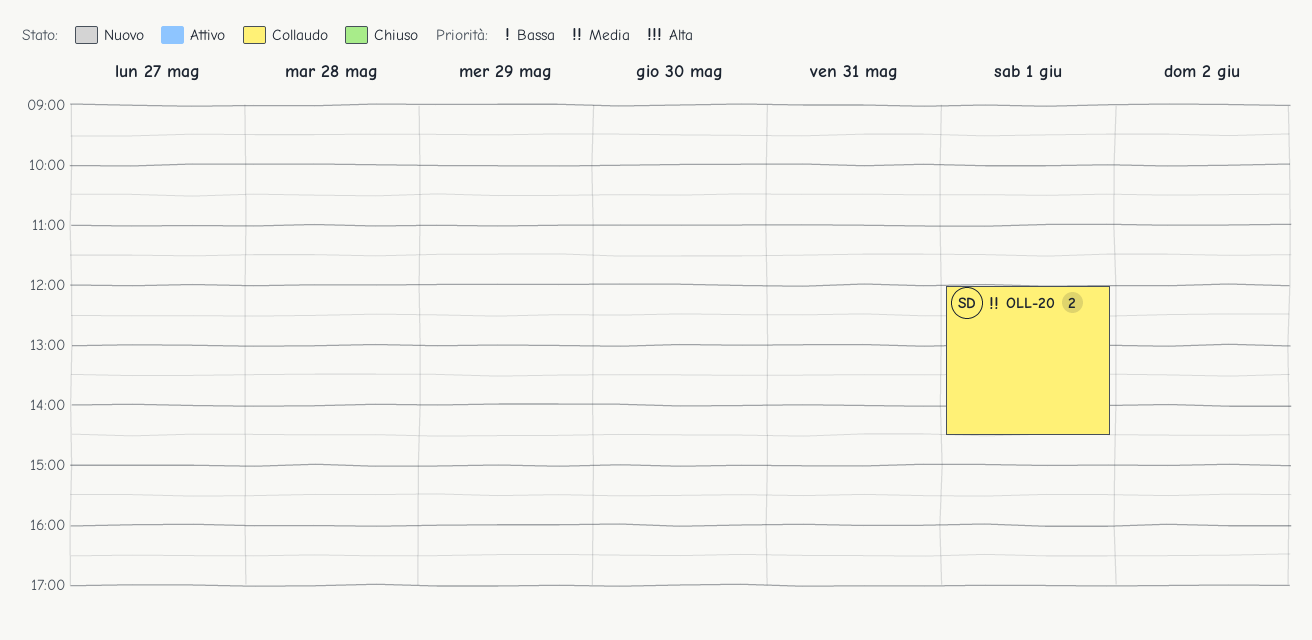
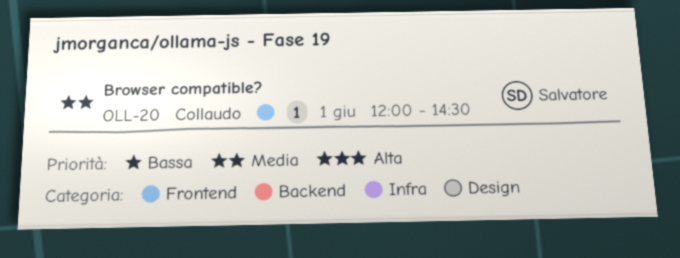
OLL-20, estimate: 2 -> 1

